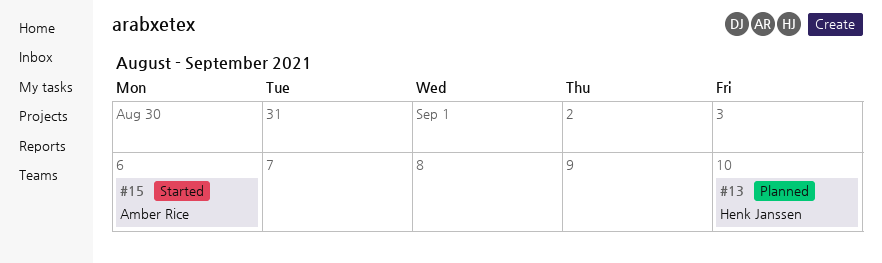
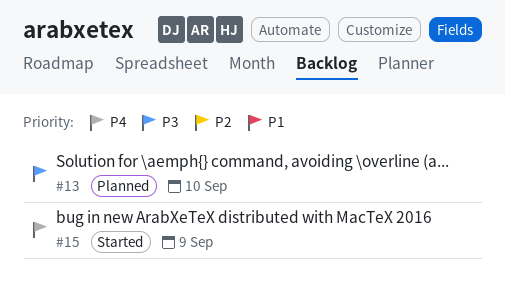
#15, due: Sep 6 -> Sep 9

